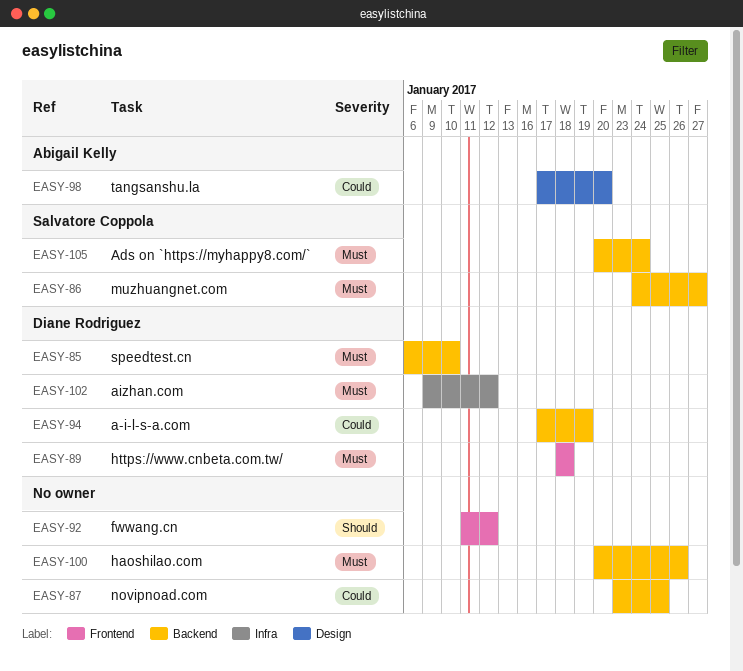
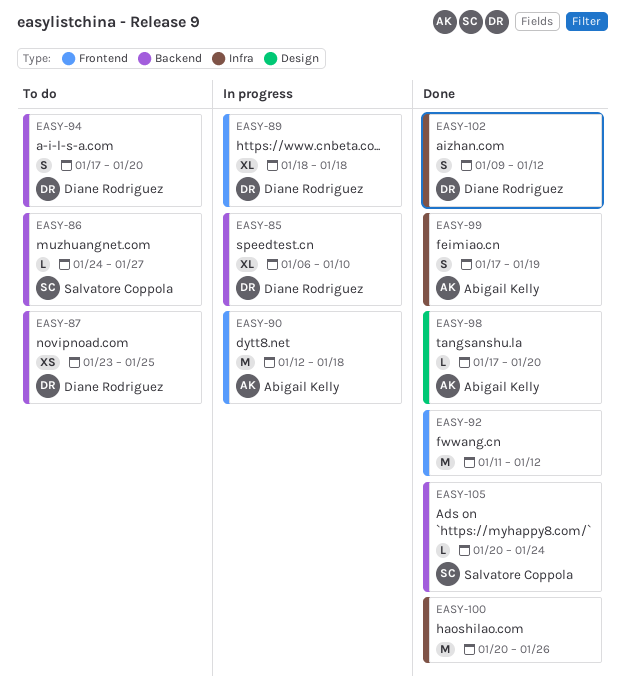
EASY-87, owner: none -> Diane Rodriguez
EASY-90: none -> present
EASY-94, due: Jan 19 -> Jan 20
EASY-99: none -> present
EASY-100, label: Backend -> Infra

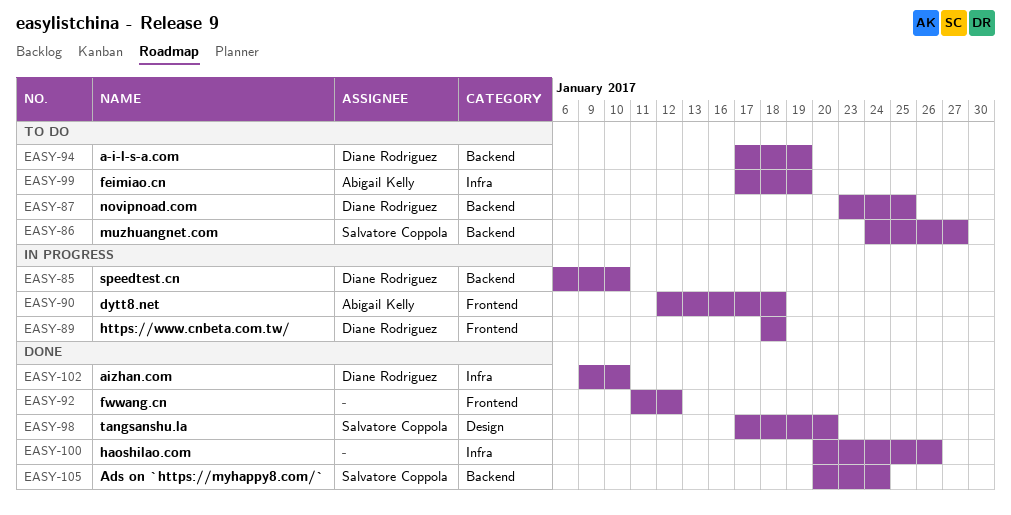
EASY-94, due: Jan 20 -> Jan 19
EASY-98, owner: Abigail Kelly -> Salvatore Coppola
EASY-99, status: Done -> To do
EASY-102, due: Jan 12 -> Jan 10

